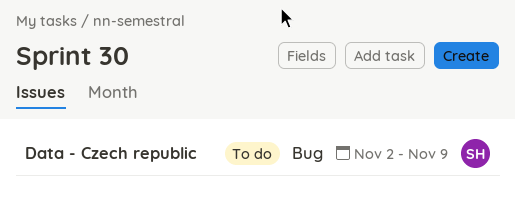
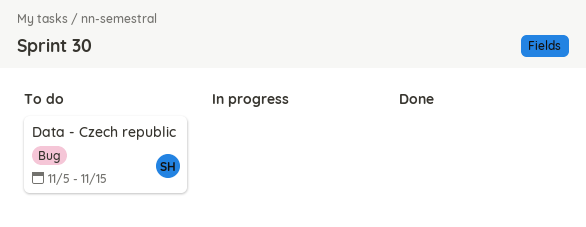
Data - Czech republic, start: Nov 2 -> Nov 5
Data - Czech republic, due: Nov 9 -> Nov 15

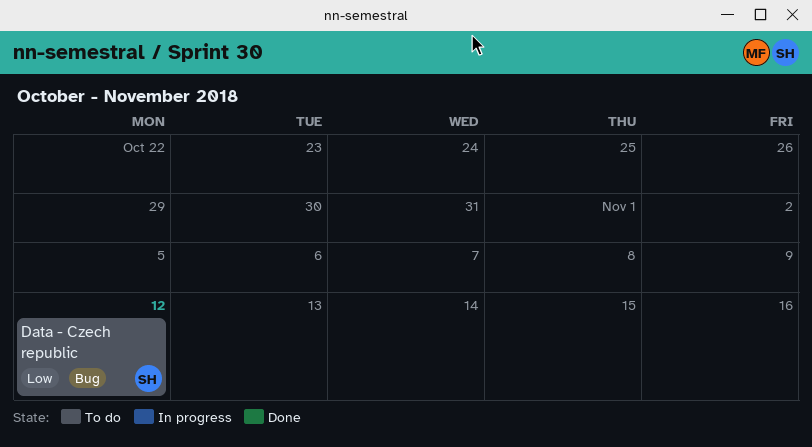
Data - Czech republic, due: Nov 15 -> Nov 12

